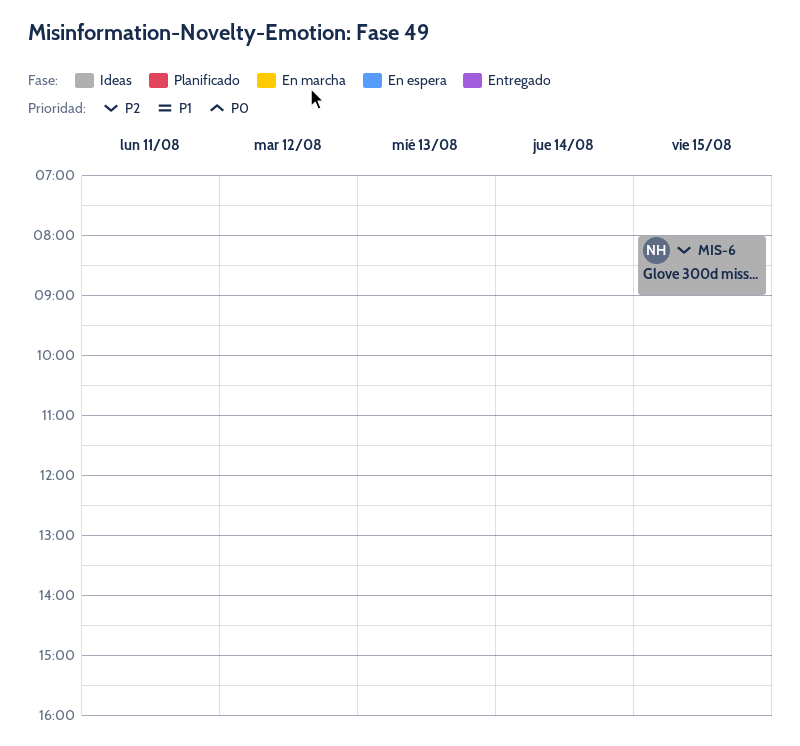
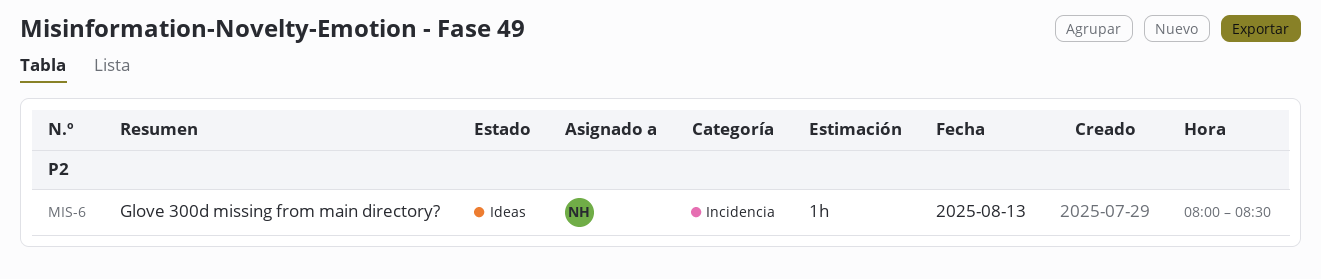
MIS-6, day: Aug 15 -> Aug 13
MIS-6, ends: 09:00 -> 08:30

